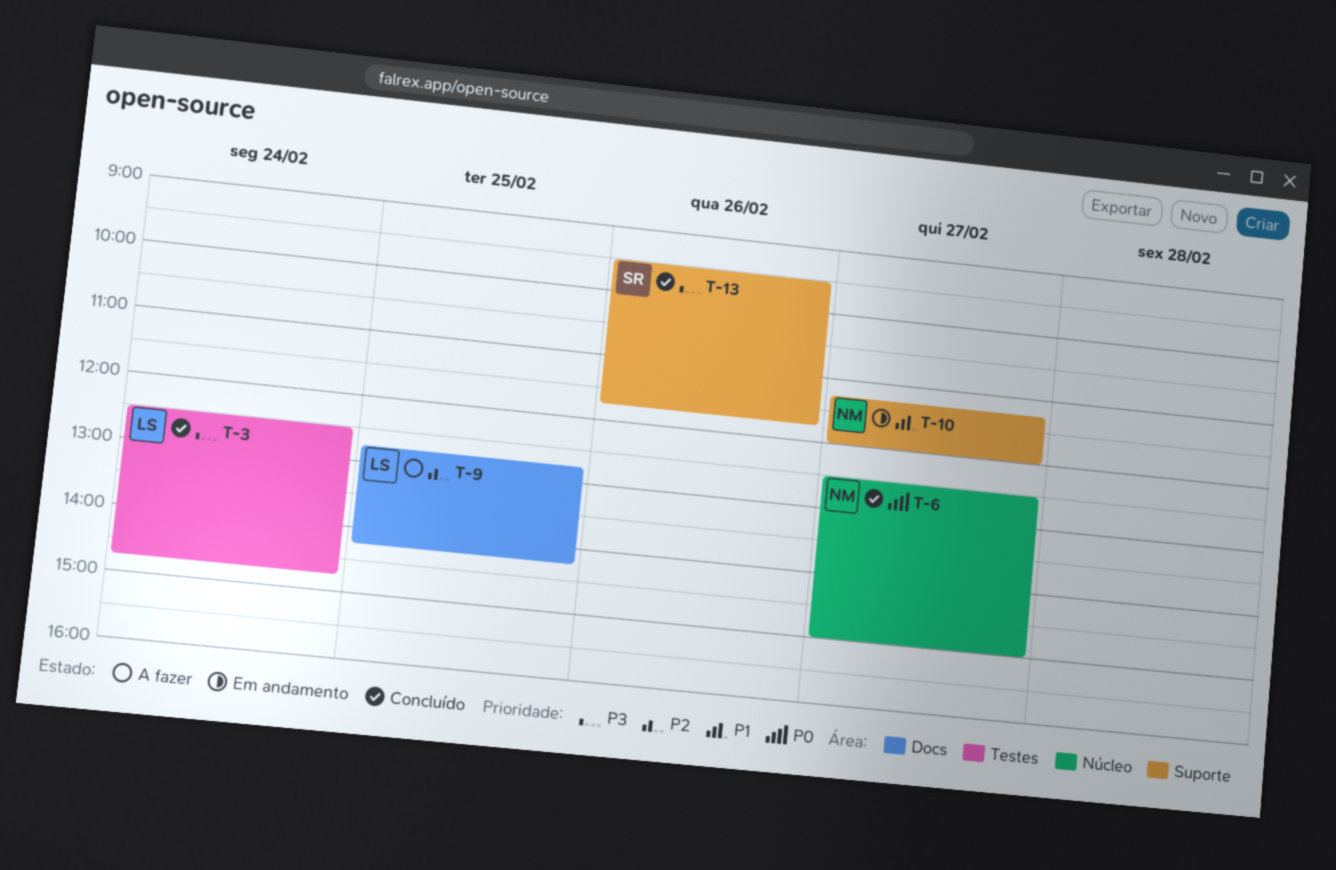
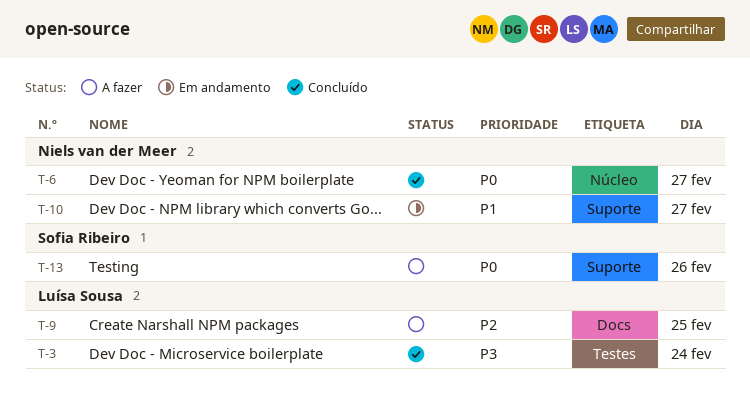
T-13, status: Concluído -> A fazer
T-13, priority: P3 -> P0

